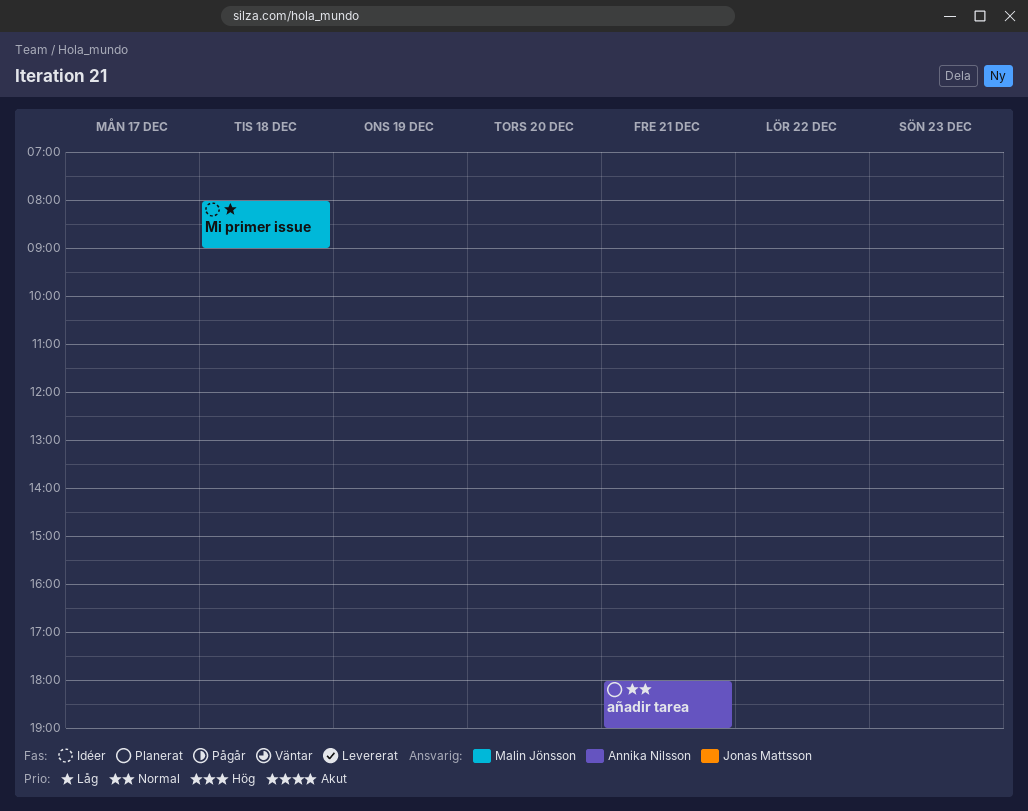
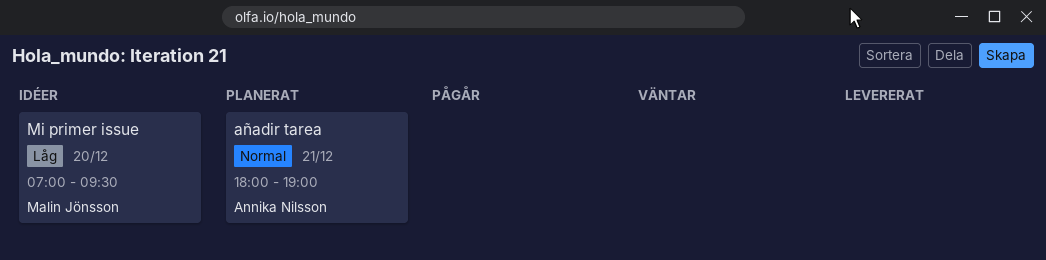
Mi primer issue, day: Dec 18 -> Dec 20
Mi primer issue, begins: 08:00 -> 07:00
Mi primer issue, ends: 09:00 -> 09:30

